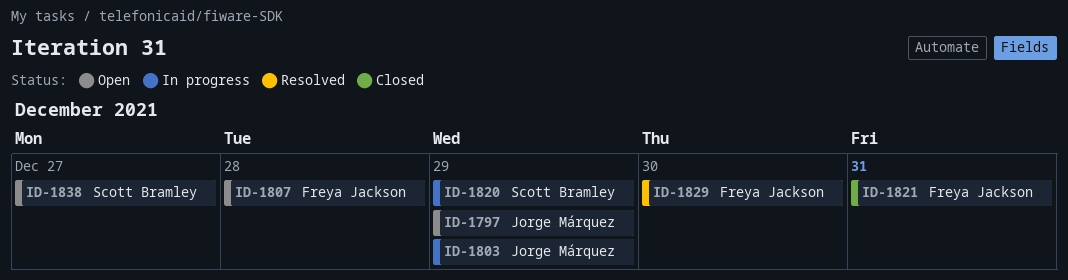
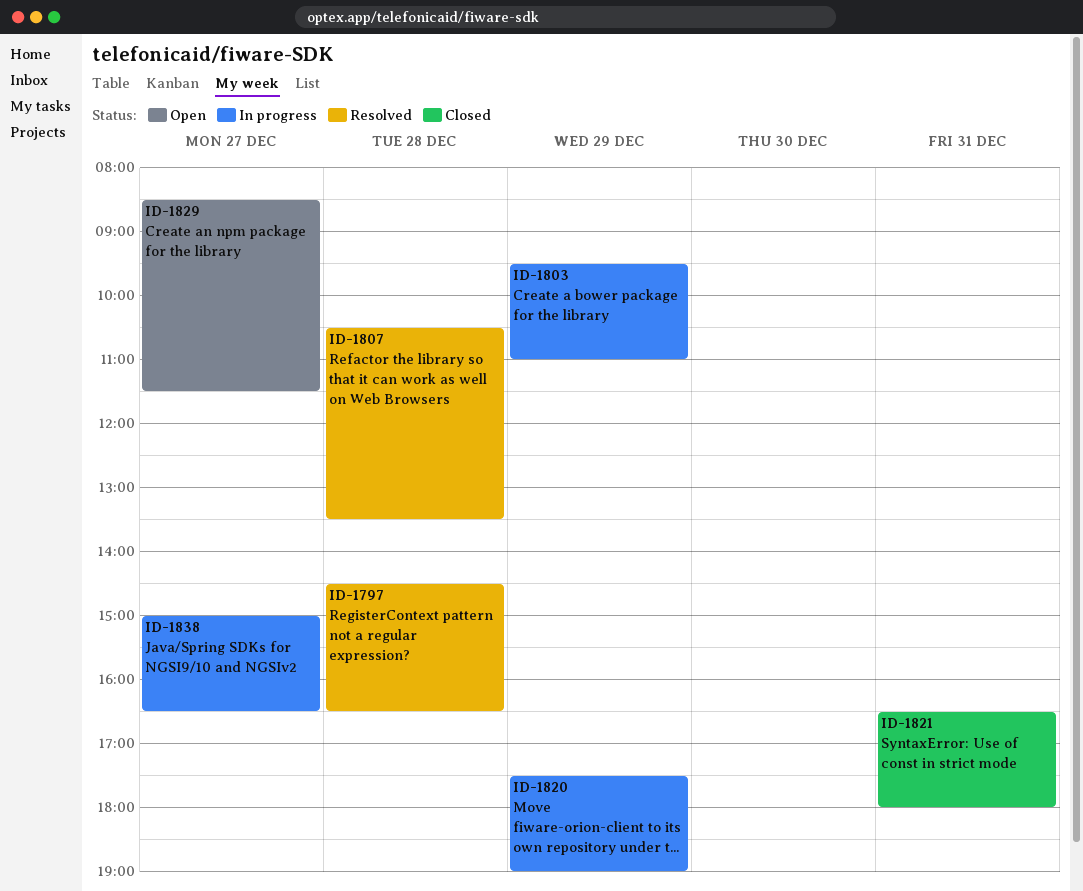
ID-1797, status: Open -> Resolved
ID-1797, day: Dec 29 -> Dec 28
ID-1807, status: Open -> Resolved
ID-1829, status: Resolved -> Open
ID-1829, day: Dec 30 -> Dec 27
ID-1838, status: Open -> In progress

